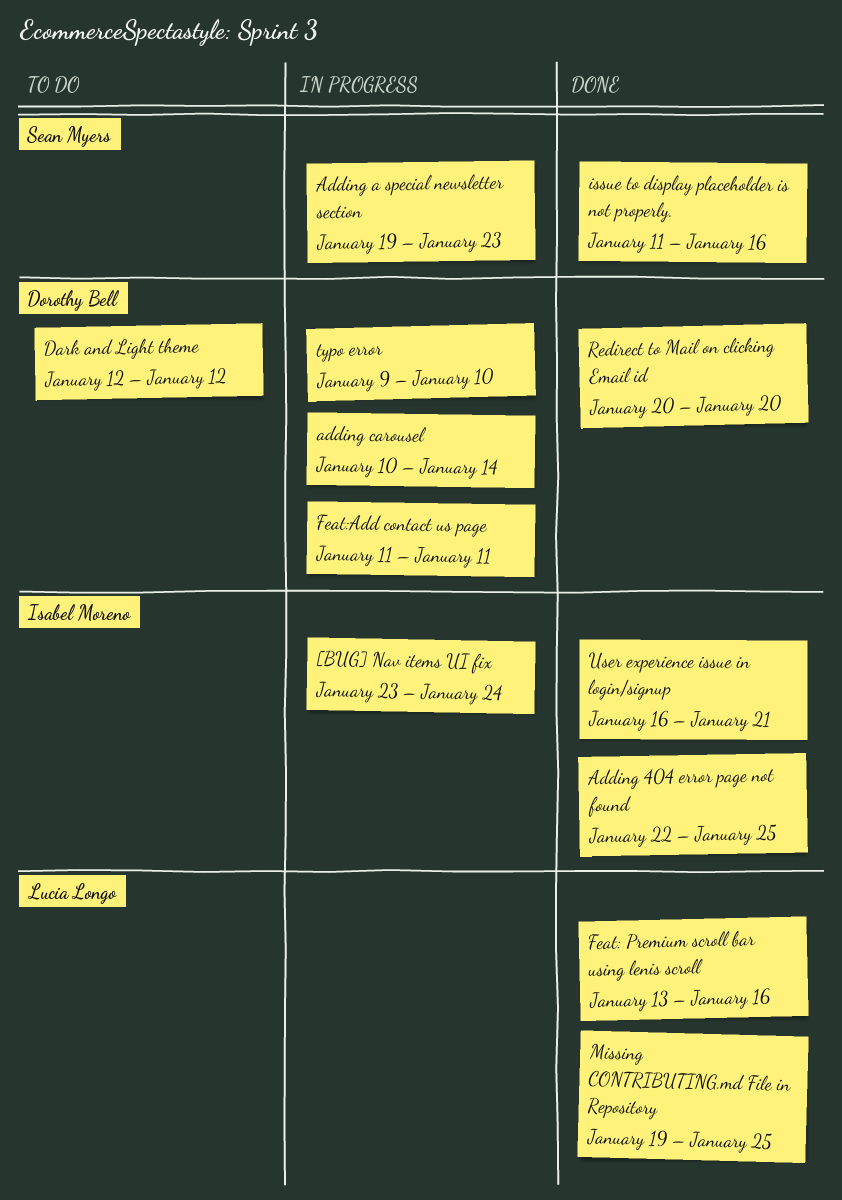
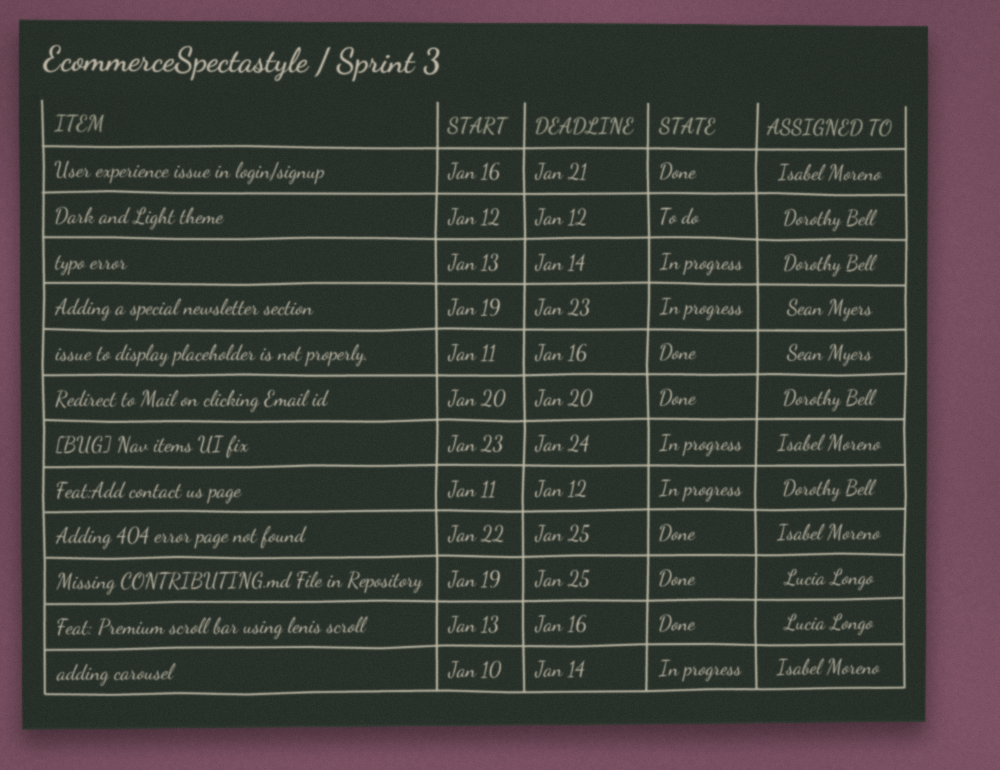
adding carousel, owner: Dorothy Bell -> Isabel Moreno
Feat:Add contact us page, due: Jan 11 -> Jan 12
typo error, start: Jan 9 -> Jan 13
typo error, due: Jan 10 -> Jan 14

